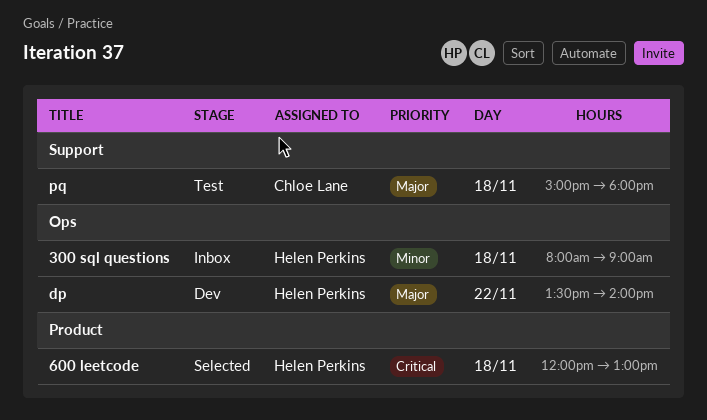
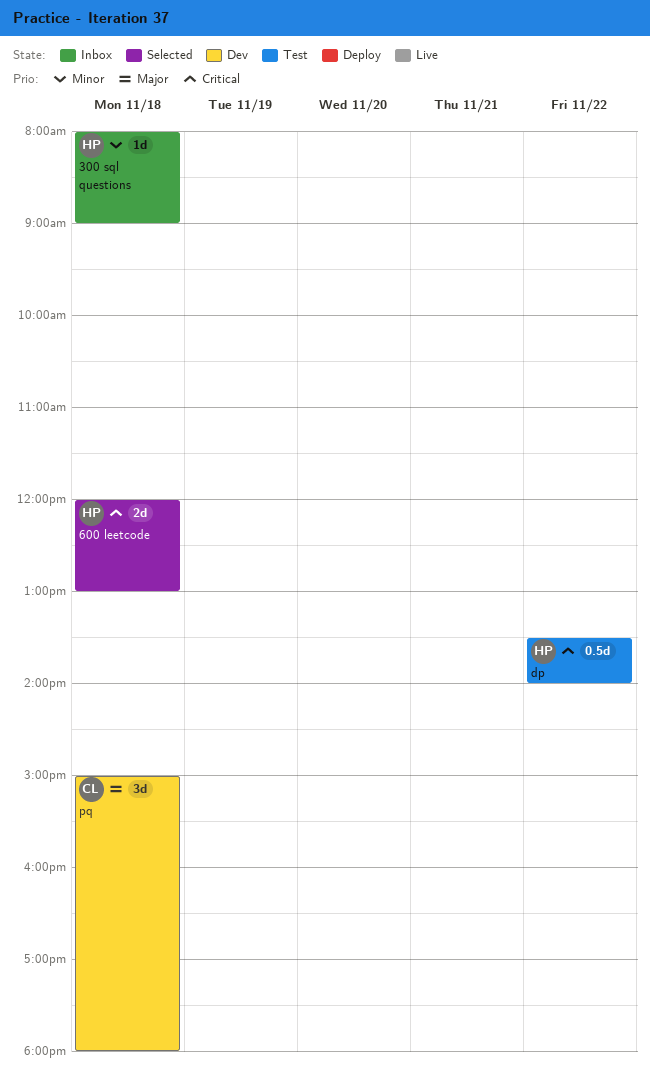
dp, status: Dev -> Test
dp, priority: Major -> Critical
pq, status: Test -> Dev

